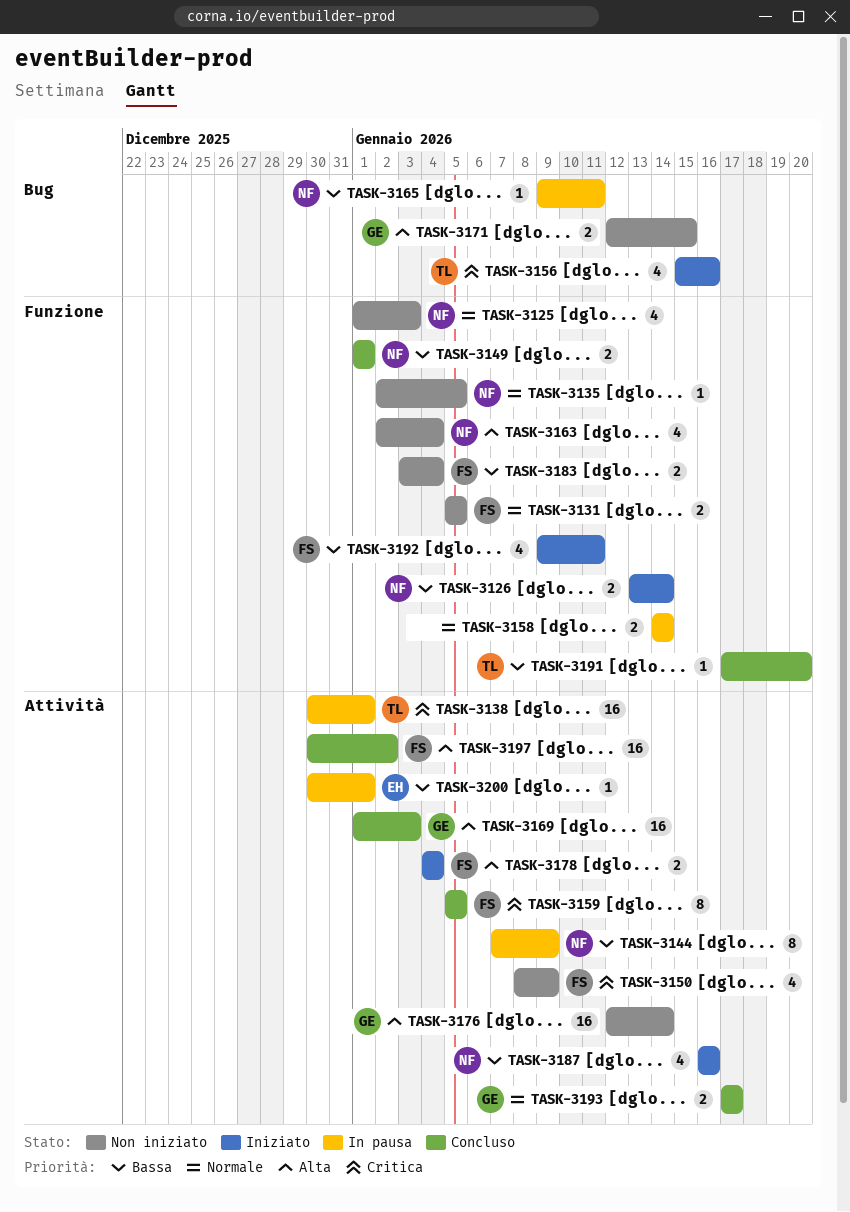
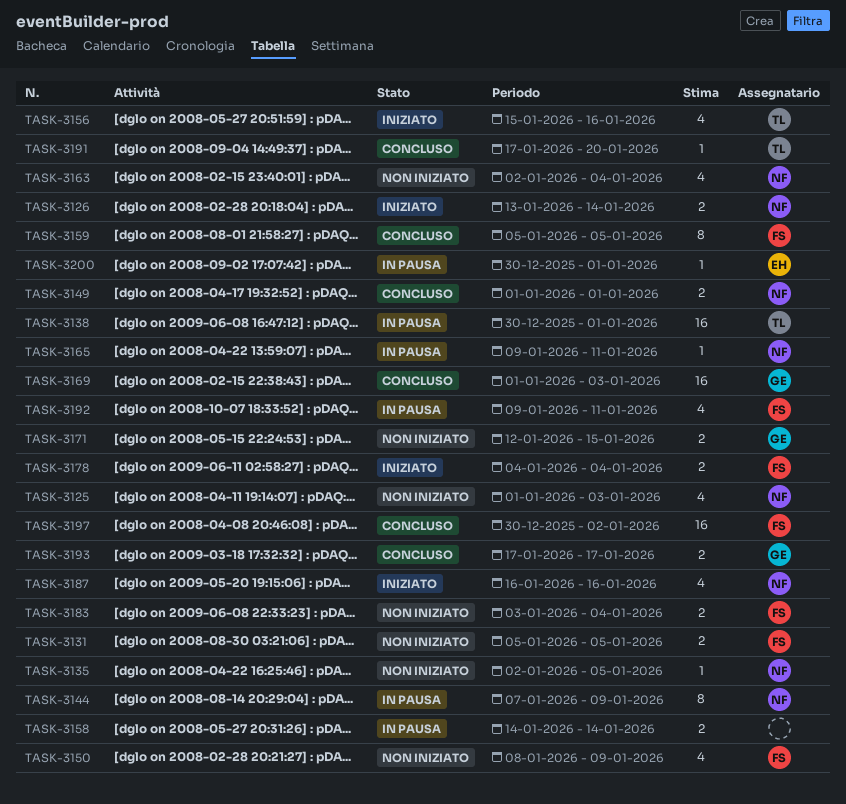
TASK-3176: present -> none
TASK-3192, status: Iniziato -> In pausa

